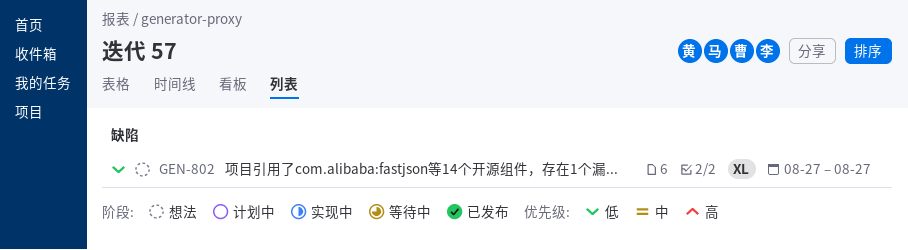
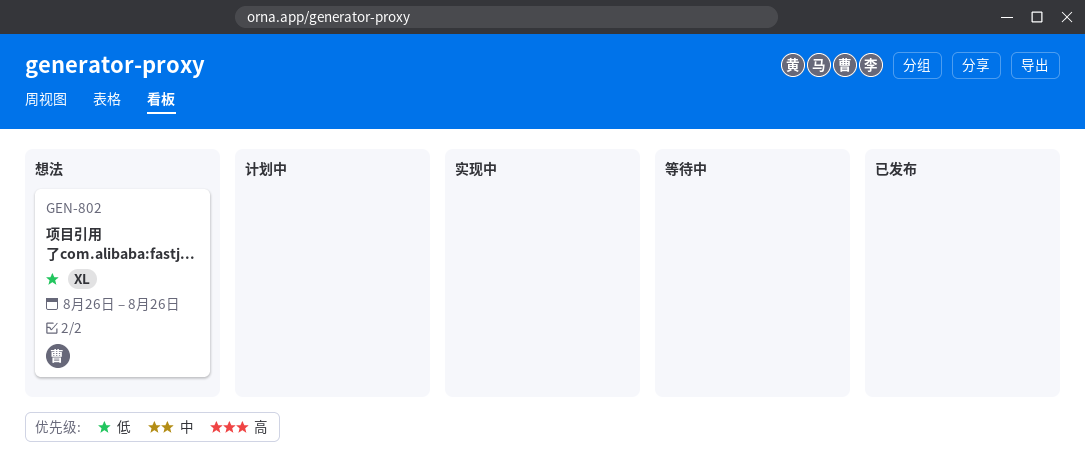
GEN-802, start: Aug 27 -> Aug 26
GEN-802, due: Aug 27 -> Aug 26

